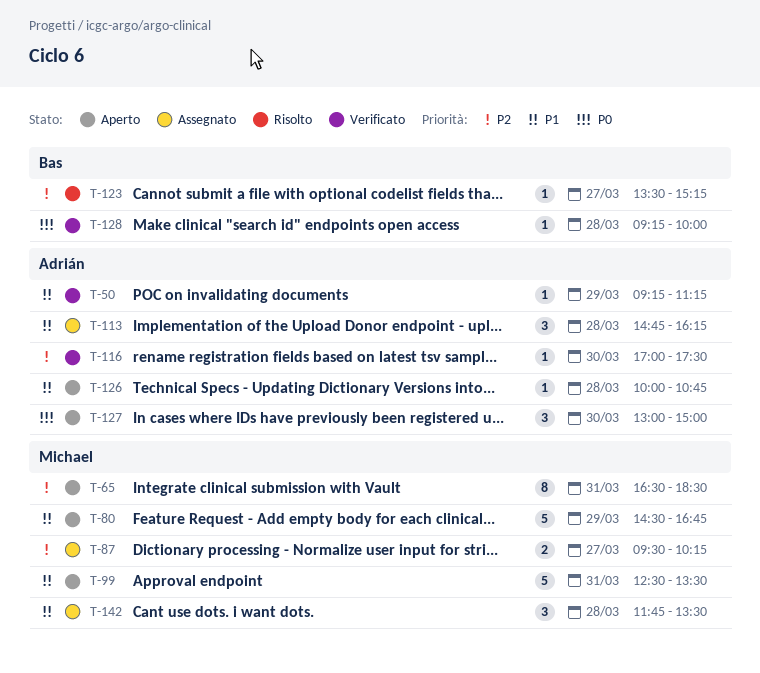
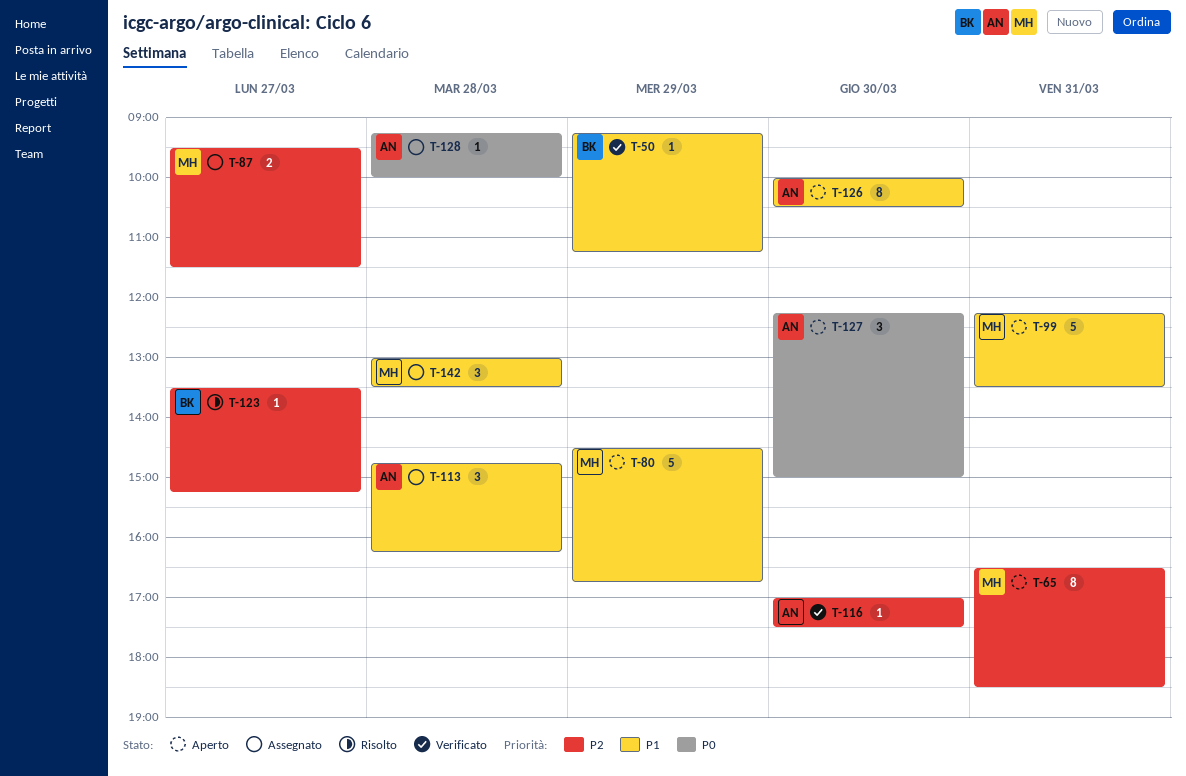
T-50, owner: Adrián -> Bas
T-87, ends: 10:15 -> 11:30
T-99, begins: 12:30 -> 12:15
T-126, estimate: 1 -> 8
T-126, day: Mar 28 -> Mar 30
T-126, ends: 10:45 -> 10:30
T-127, begins: 13:00 -> 12:15
T-128, status: Verificato -> Assegnato
T-128, owner: Bas -> Adrián
T-142, begins: 11:45 -> 13:00

